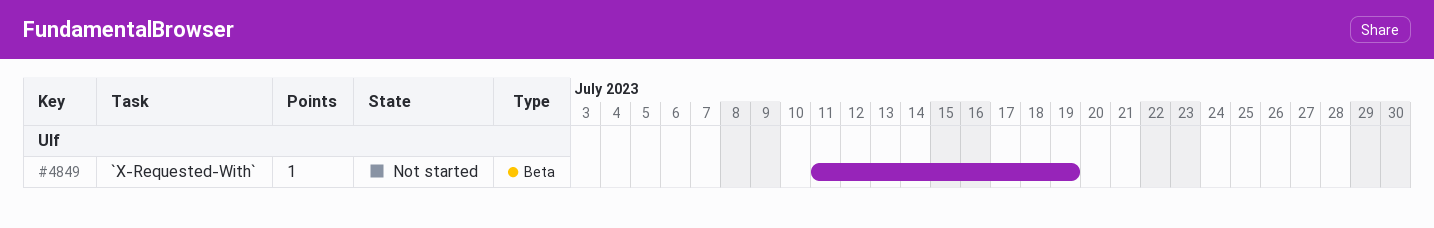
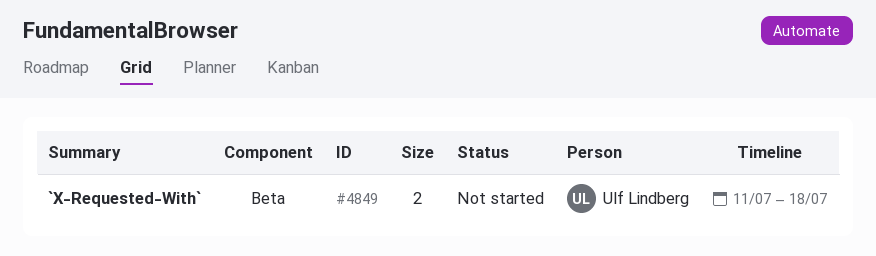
#4849, estimate: 1 -> 2
#4849, due: Jul 19 -> Jul 18

